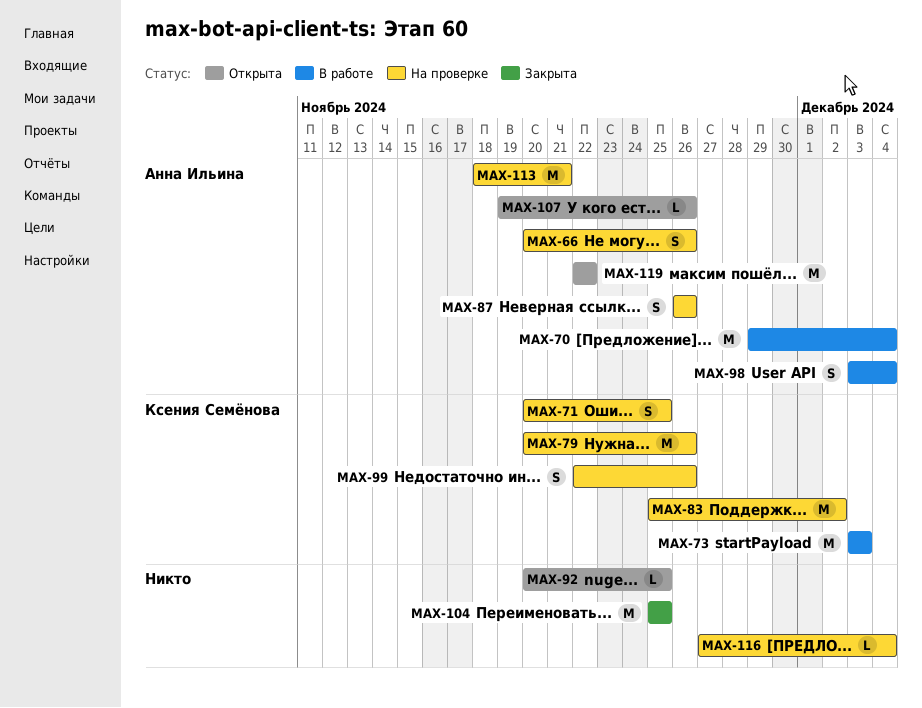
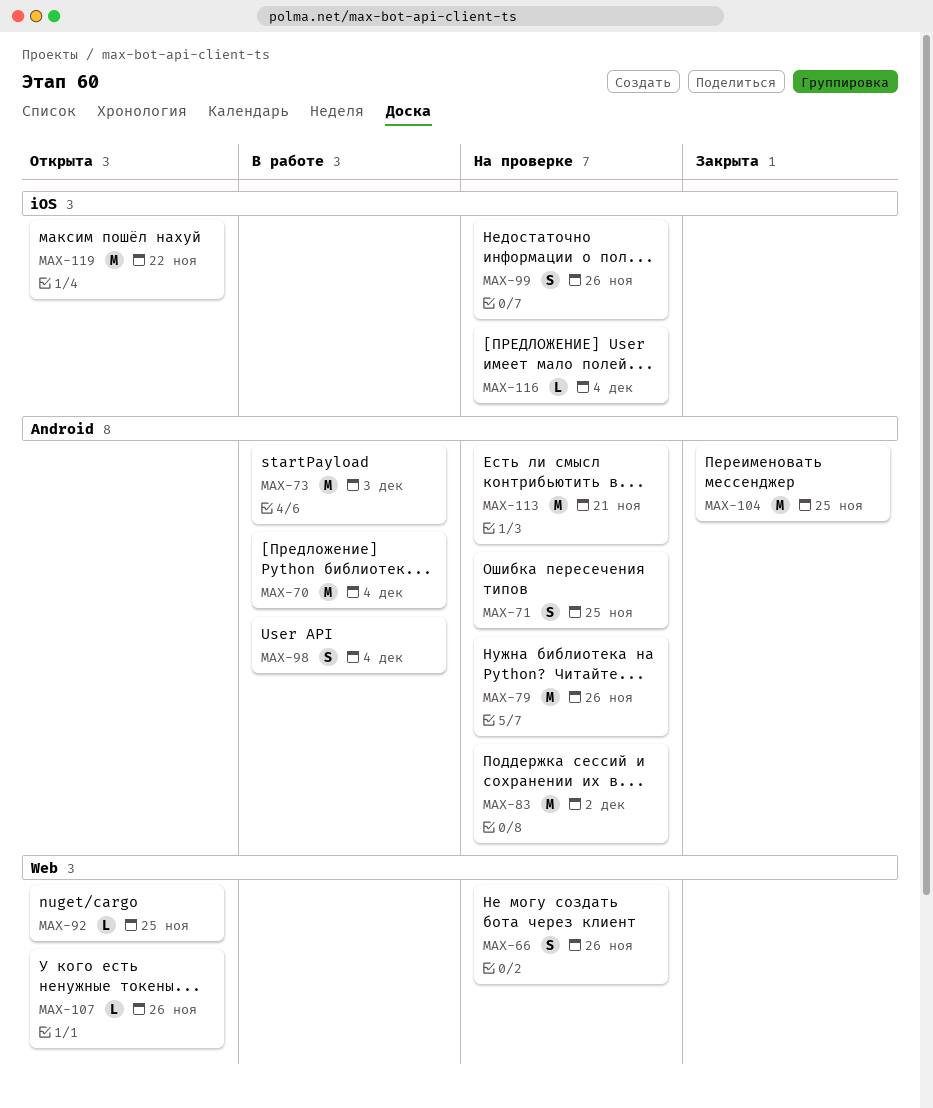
MAX-87: present -> none

